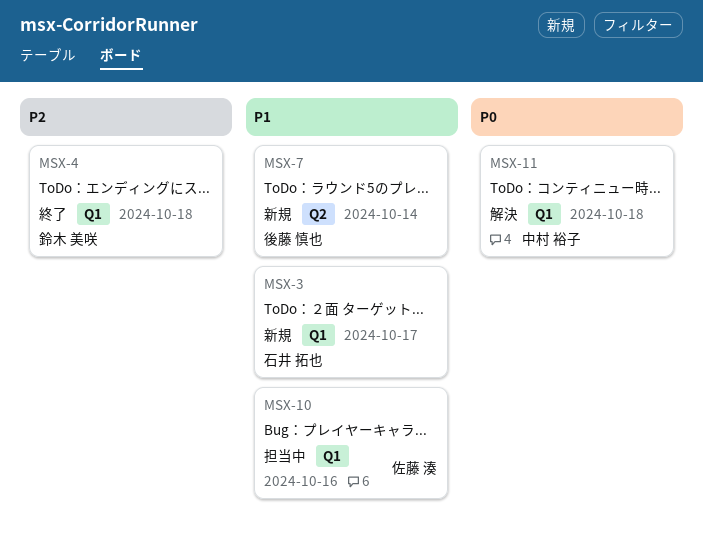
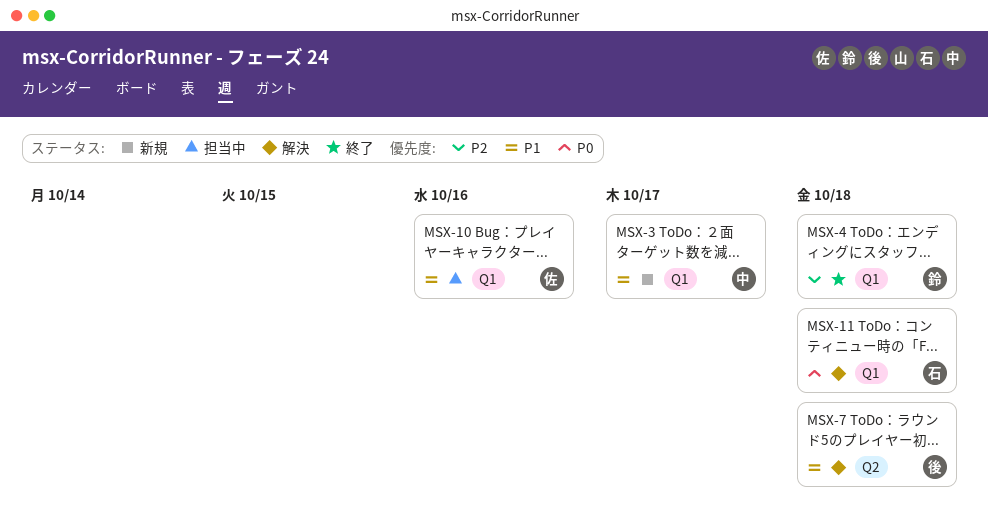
MSX-3, owner: 石井 拓也 -> 中村 裕子
MSX-7, status: 新規 -> 解決
MSX-7, due: Oct 14 -> Oct 18
MSX-11, owner: 中村 裕子 -> 石井 拓也

